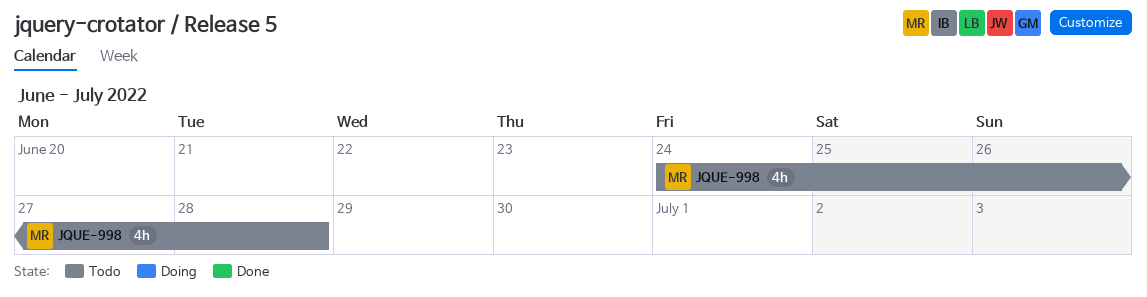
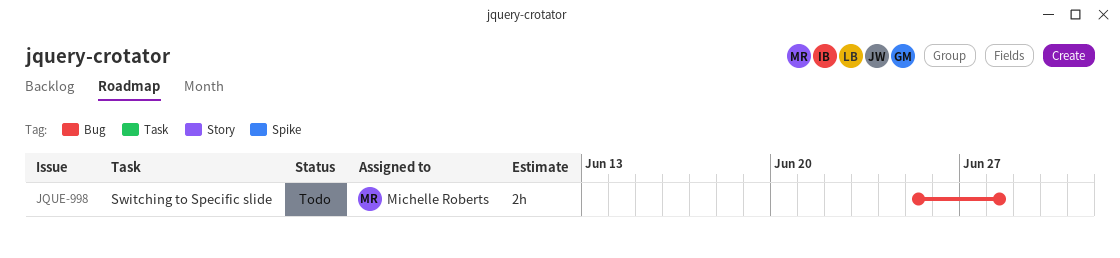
JQUE-998, estimate: 4h -> 2h
JQUE-998, start: Jun 24 -> Jun 25

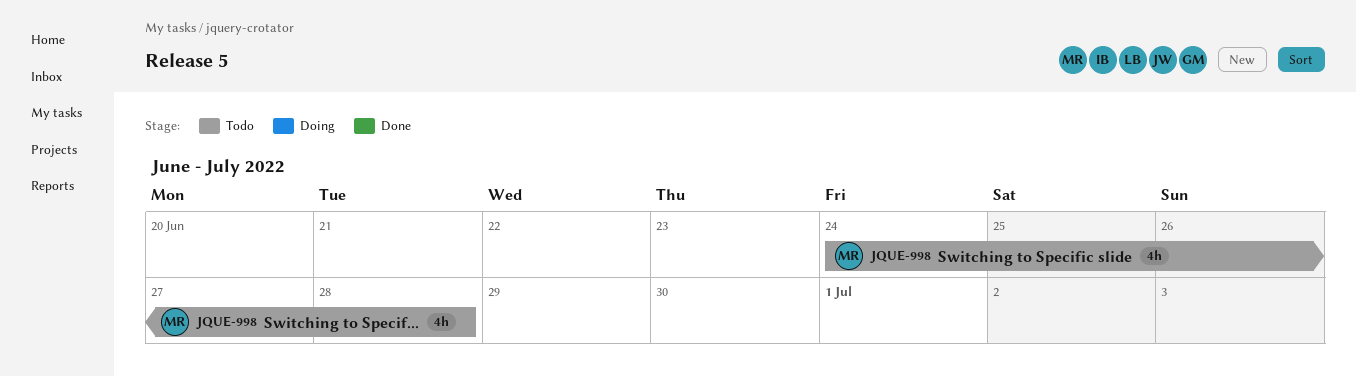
JQUE-998, estimate: 2h -> 4h
JQUE-998, start: Jun 25 -> Jun 24

